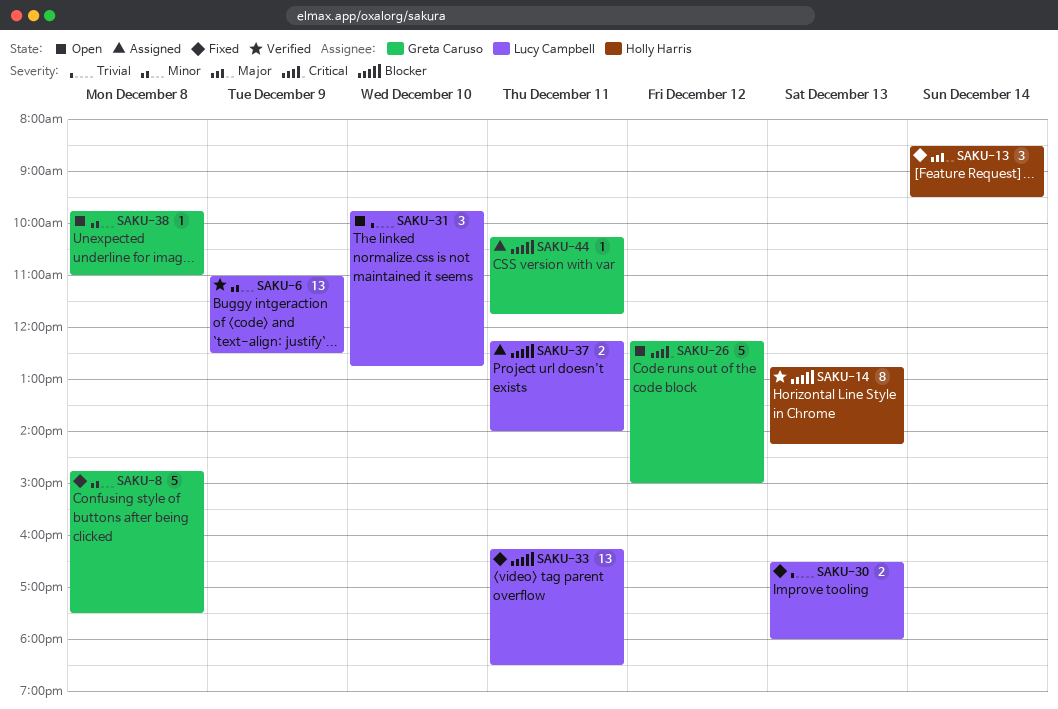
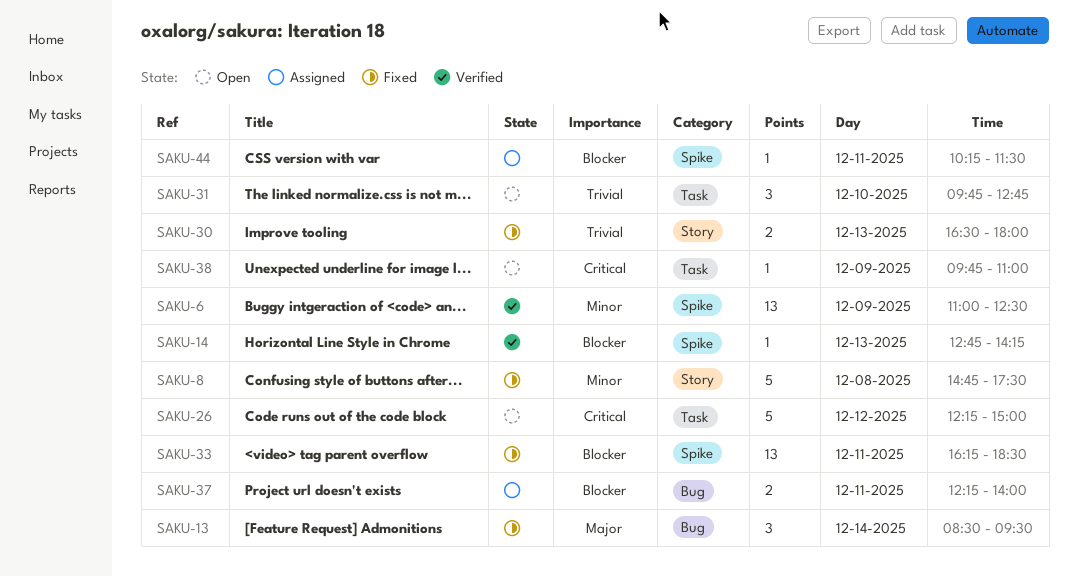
SAKU-14, estimate: 8 -> 1
SAKU-38, priority: Minor -> Critical
SAKU-38, day: Dec 8 -> Dec 9
SAKU-44, ends: 11:45 -> 11:30

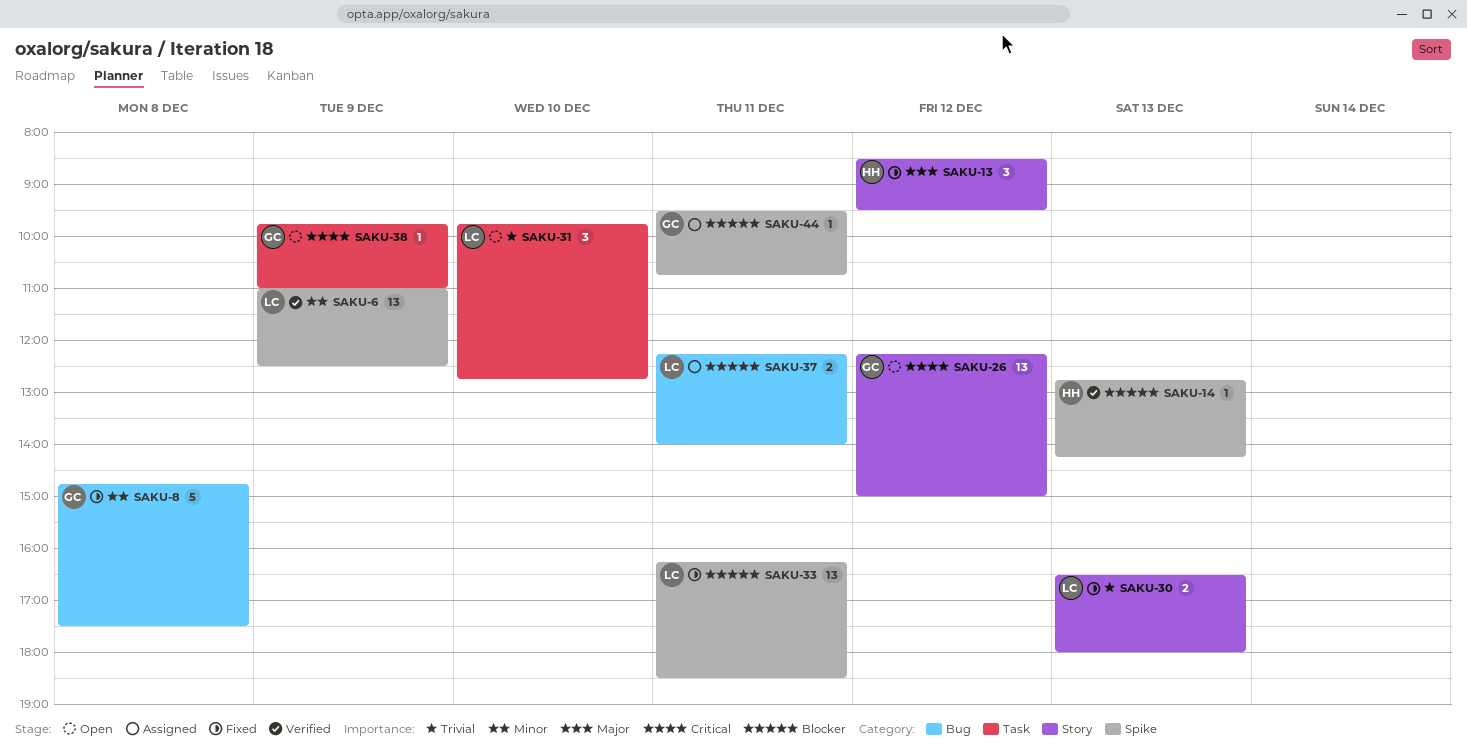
SAKU-8, label: Story -> Bug
SAKU-13, label: Bug -> Story
SAKU-13, day: Dec 14 -> Dec 12
SAKU-26, label: Task -> Story
SAKU-26, estimate: 5 -> 13
SAKU-44, begins: 10:15 -> 09:30
SAKU-44, ends: 11:30 -> 10:45

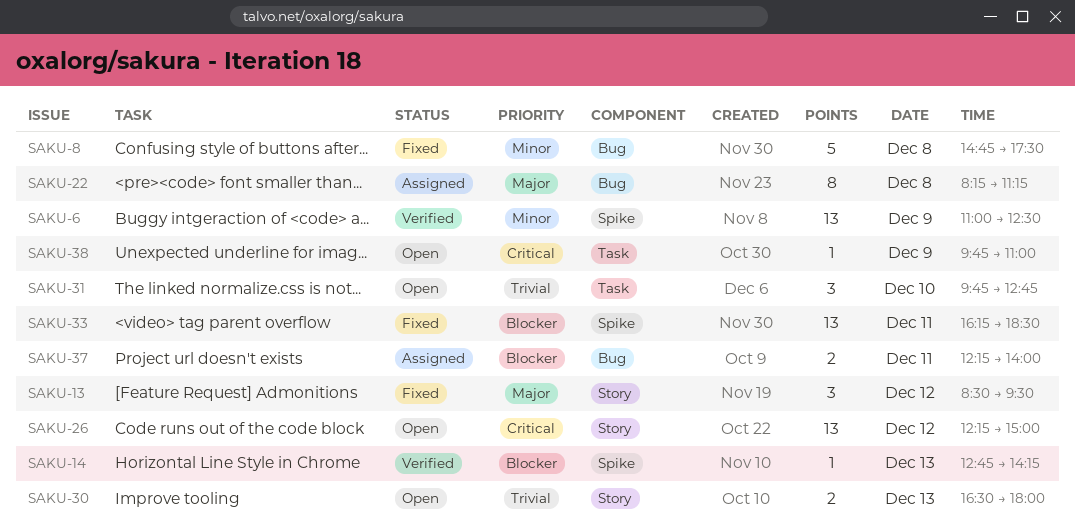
SAKU-22: none -> present
SAKU-30, status: Fixed -> Open
SAKU-44: present -> none

